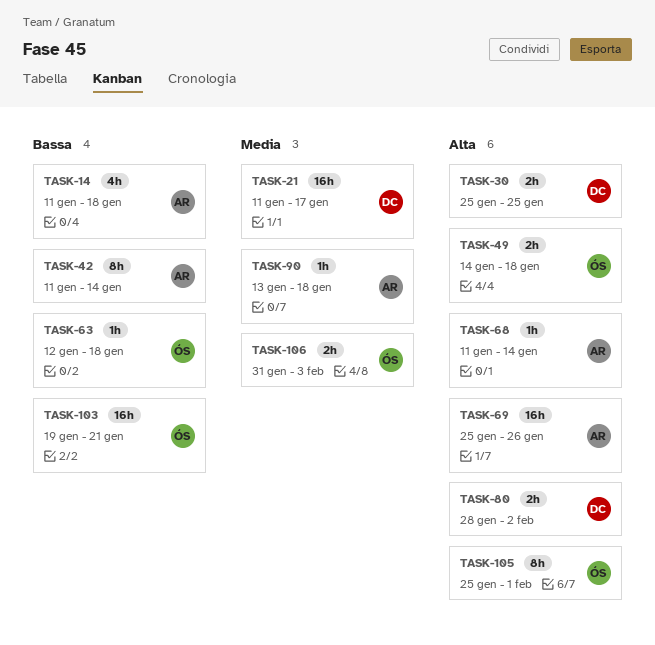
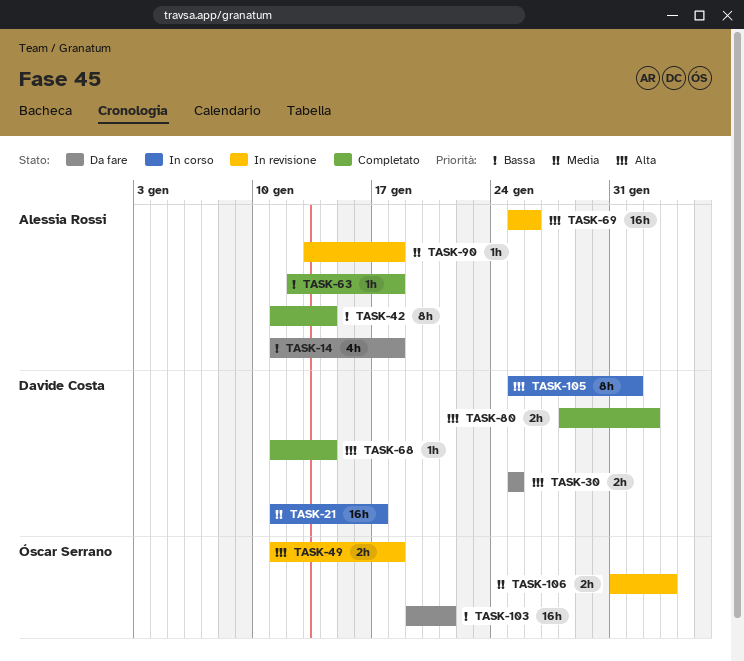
TASK-49, start: Jan 14 -> Jan 11
TASK-63, owner: Óscar Serrano -> Alessia Rossi
TASK-68, owner: Alessia Rossi -> Davide Costa
TASK-105, owner: Óscar Serrano -> Davide Costa

